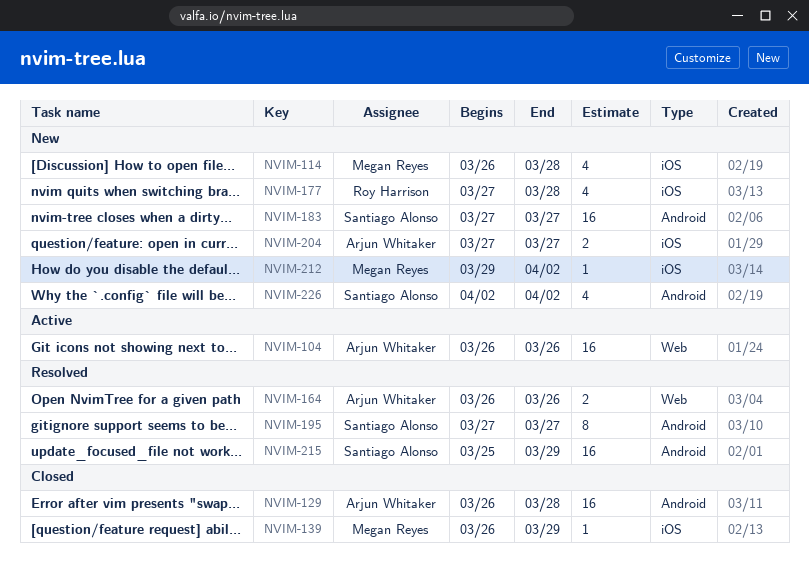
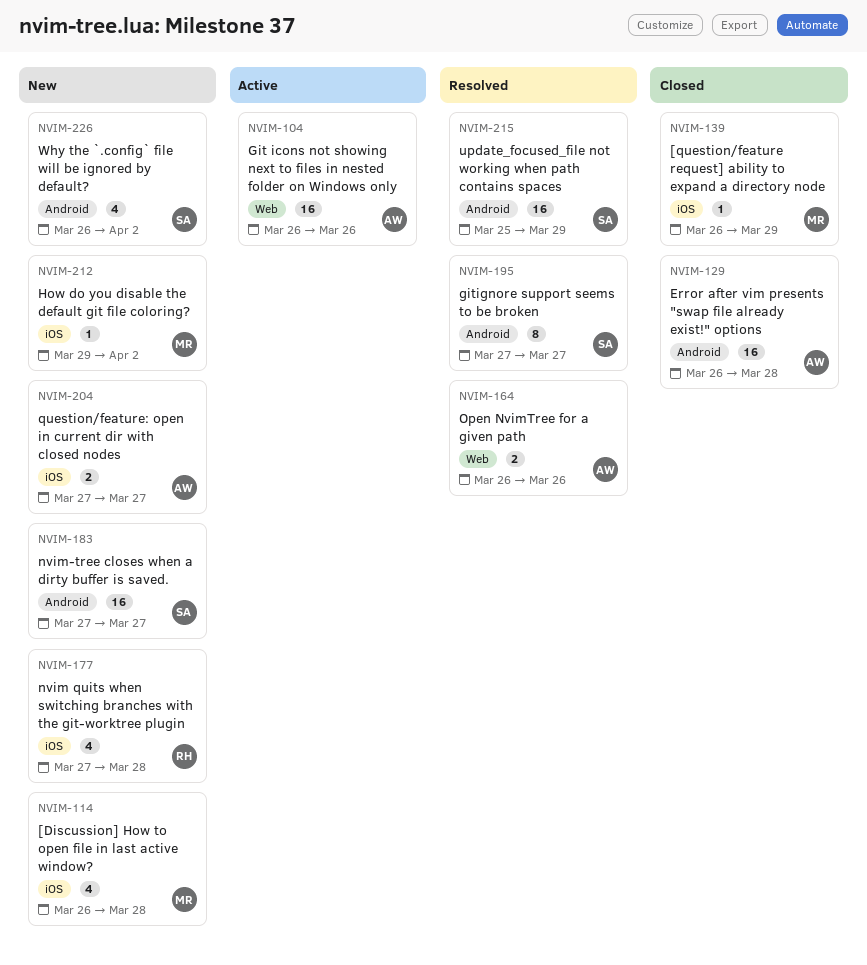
NVIM-226, start: Apr 2 -> Mar 26

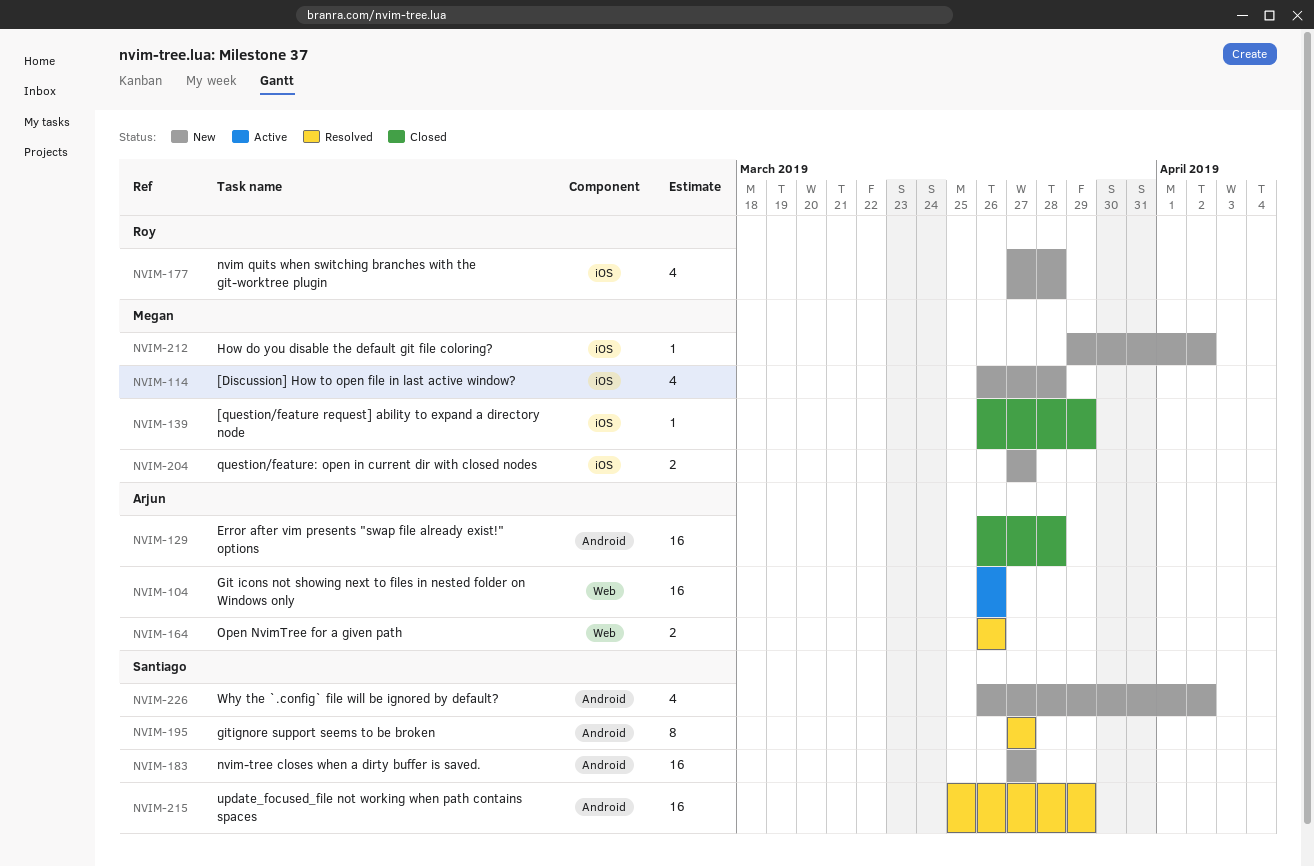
NVIM-204, owner: Arjun -> Megan

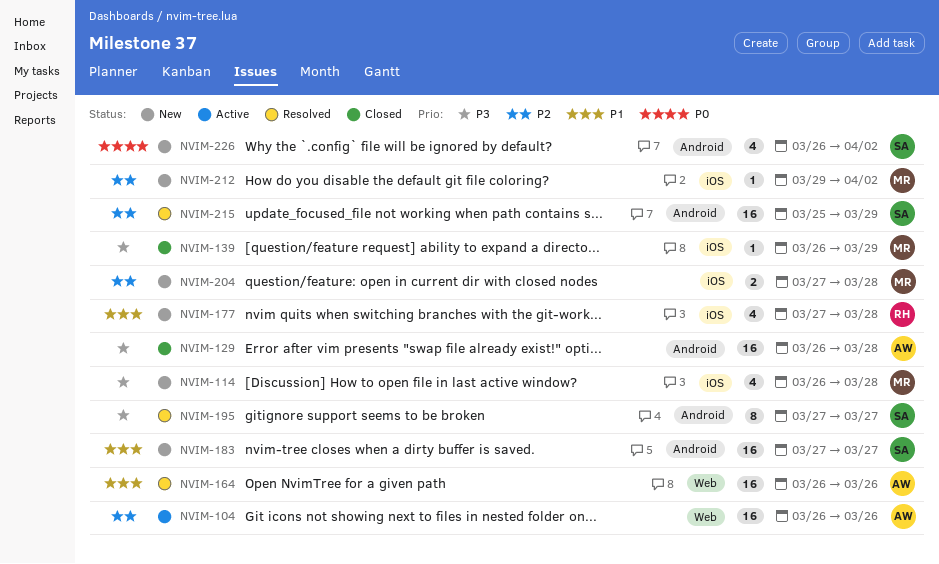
NVIM-164, estimate: 2 -> 16
NVIM-204, due: Mar 27 -> Mar 28

